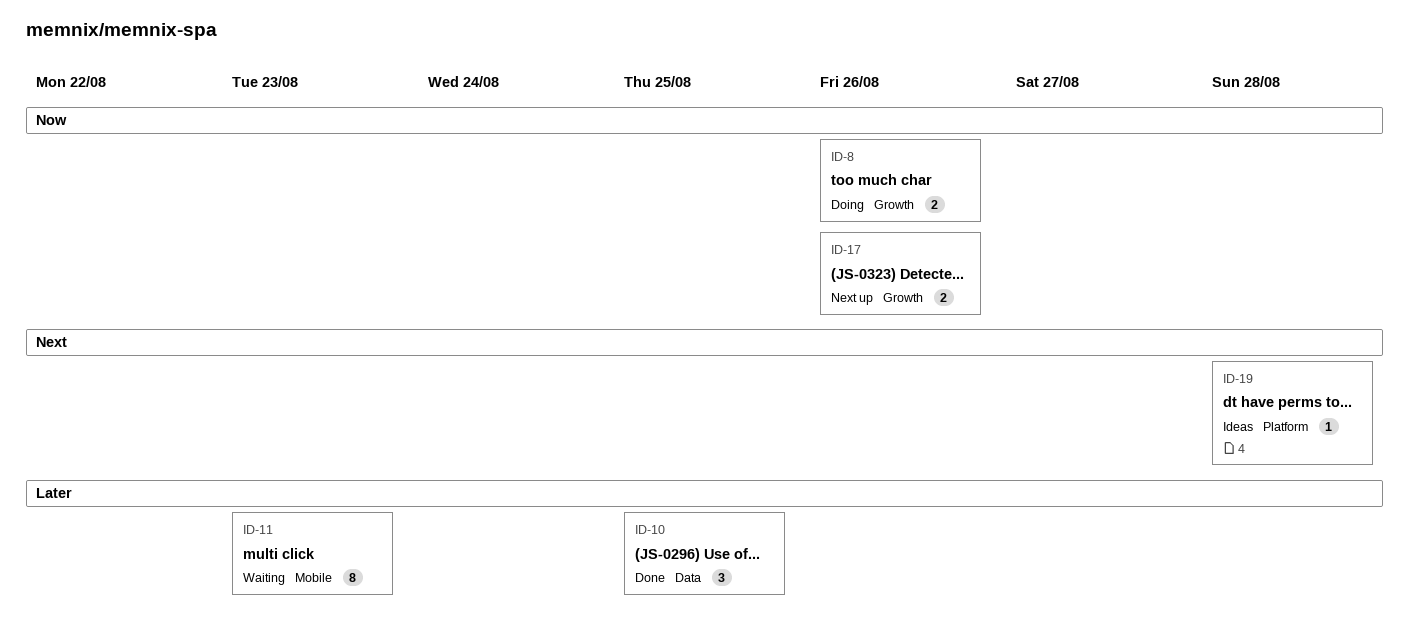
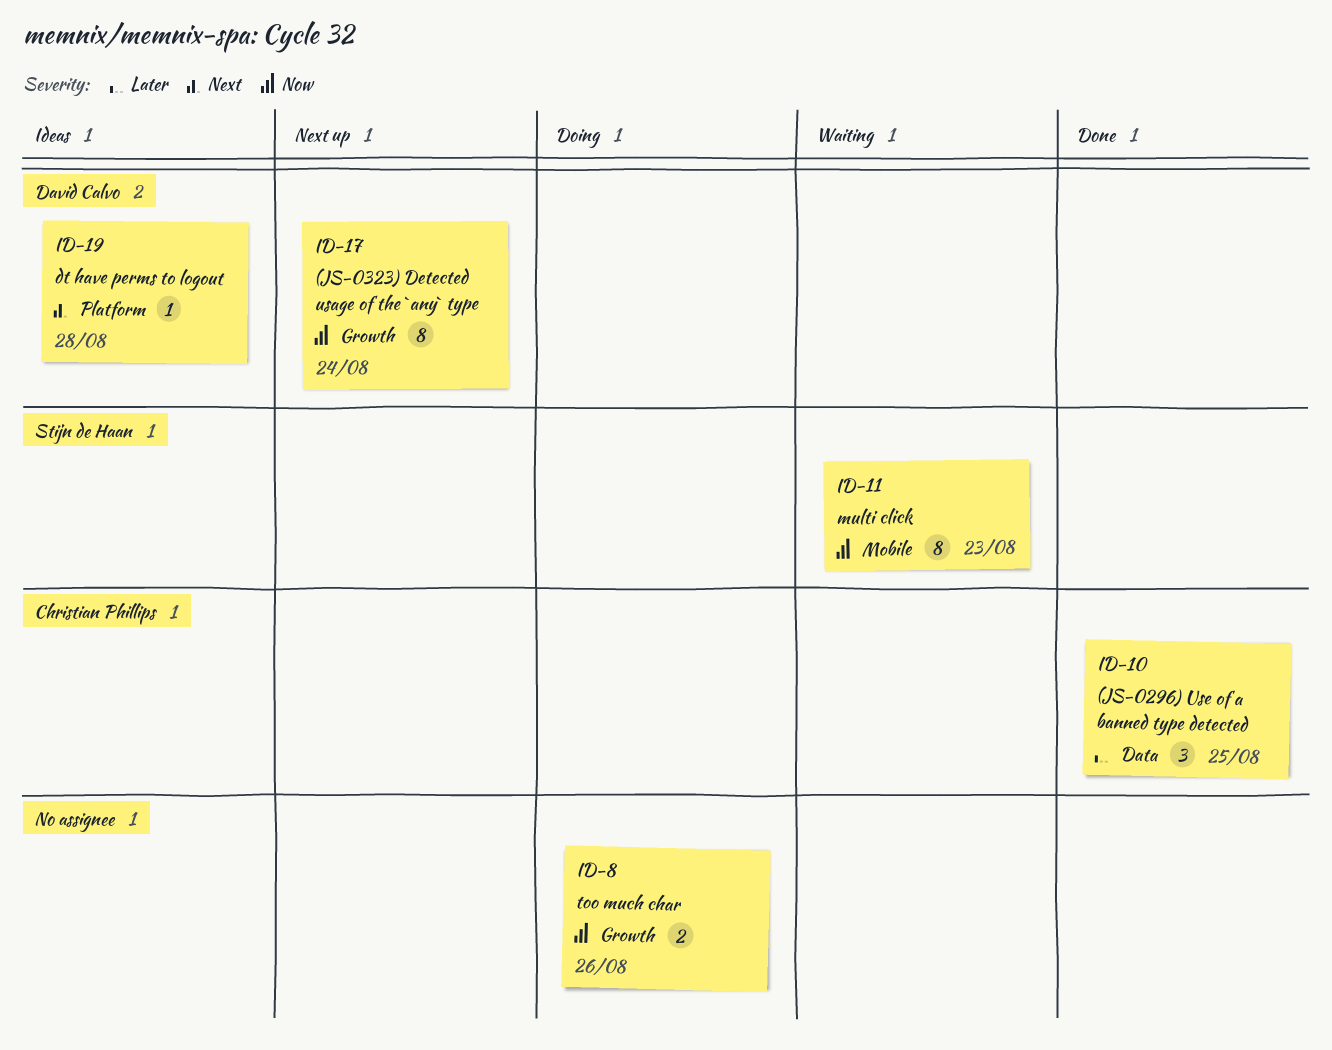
ID-11, priority: Later -> Now
ID-17, estimate: 2 -> 8
ID-17, due: Aug 26 -> Aug 24

